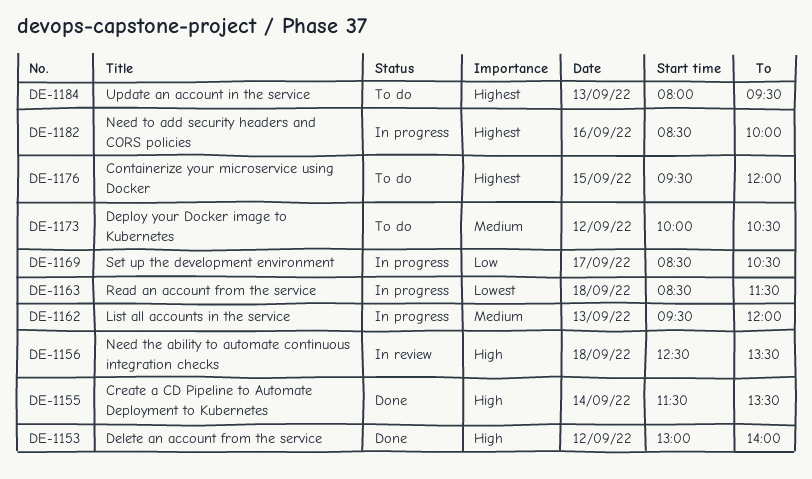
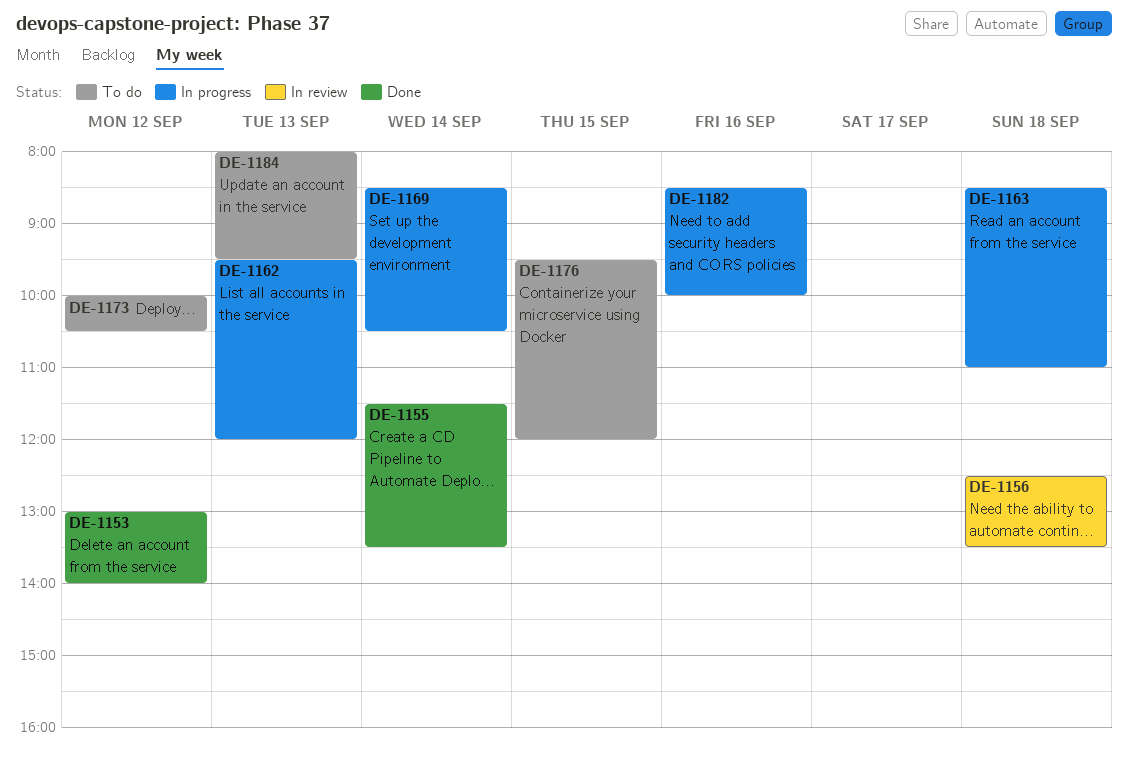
DE-1163, ends: 11:30 -> 11:00
DE-1169, day: Sep 17 -> Sep 14

